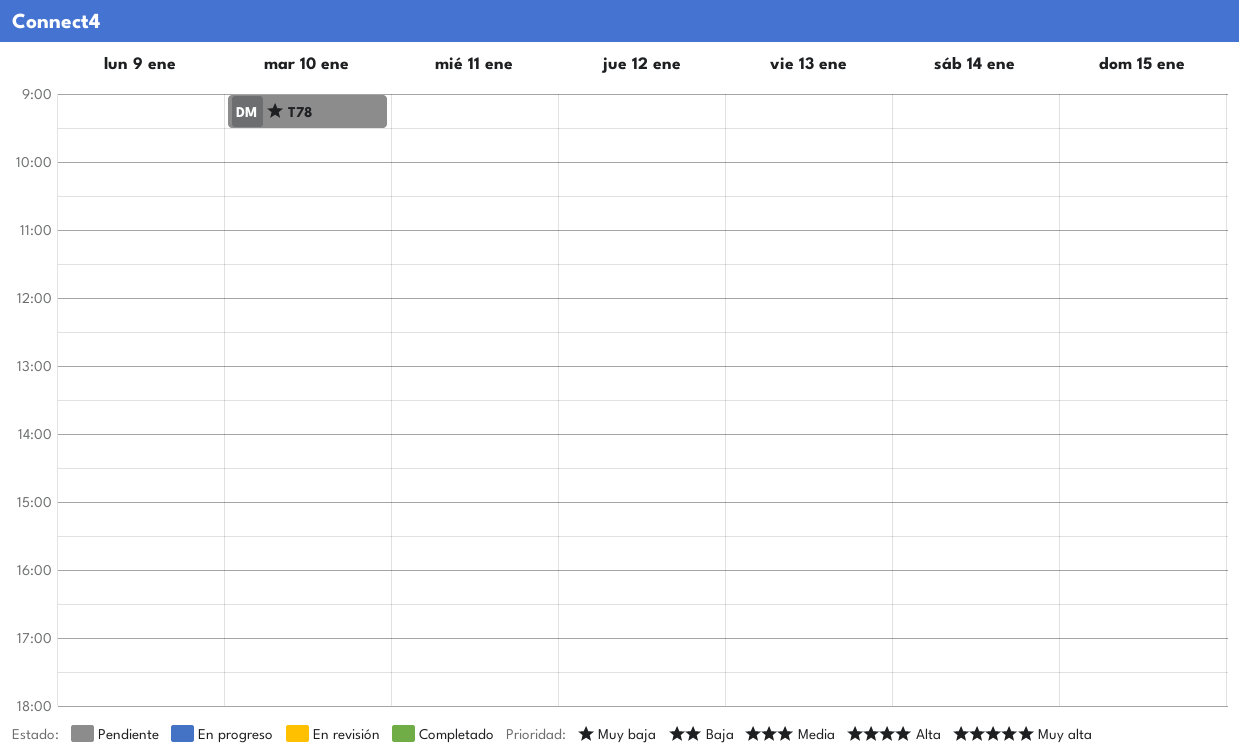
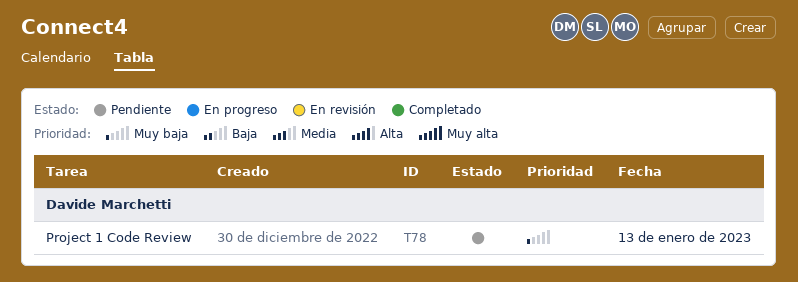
T78, day: Jan 10 -> Jan 13

